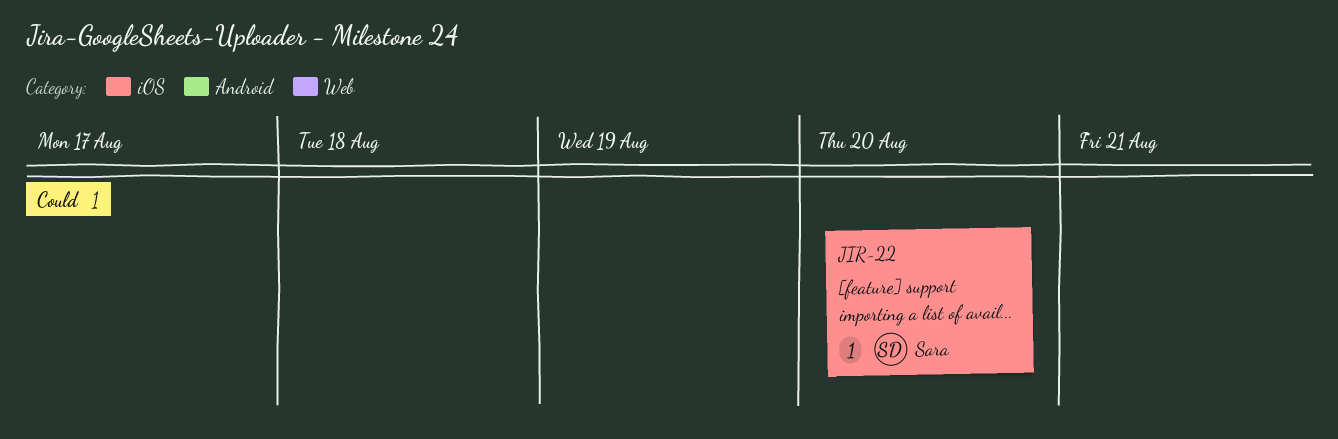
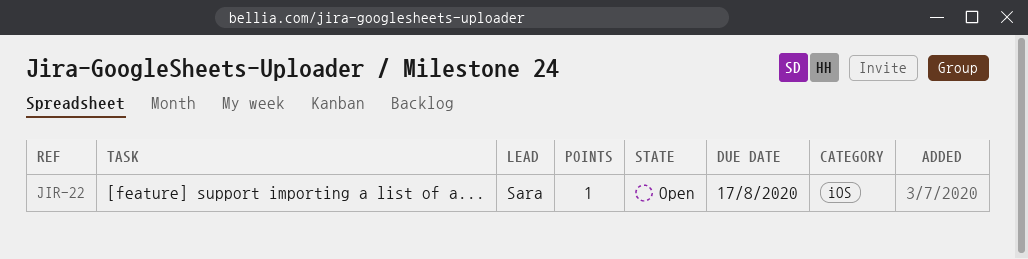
JIR-22, due: Aug 20 -> Aug 17

